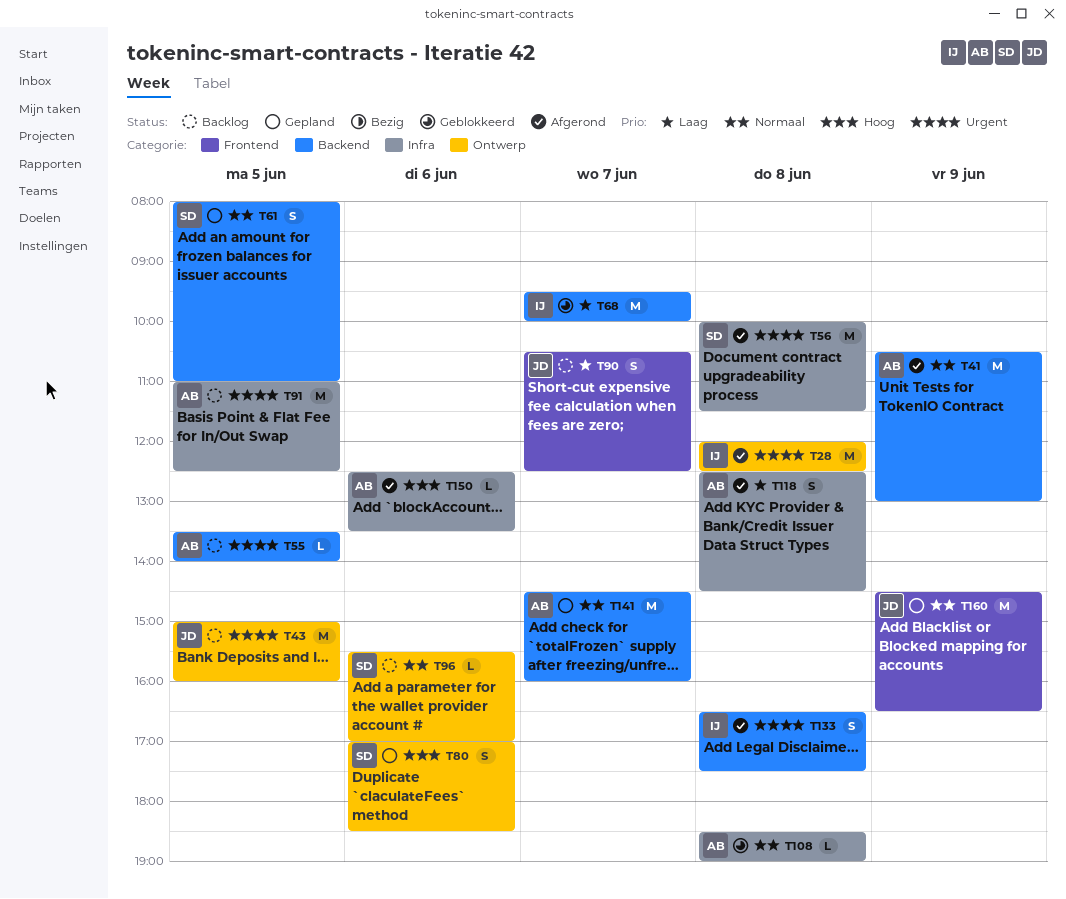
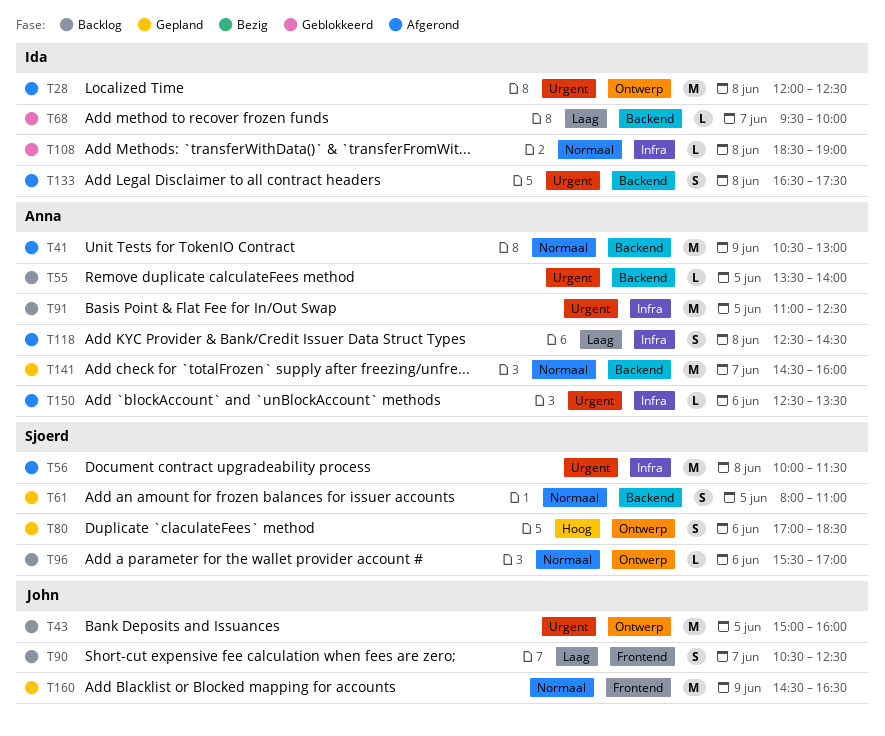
T68, estimate: M -> L
T108, owner: Anna -> Ida
T150, priority: Hoog -> Urgent

